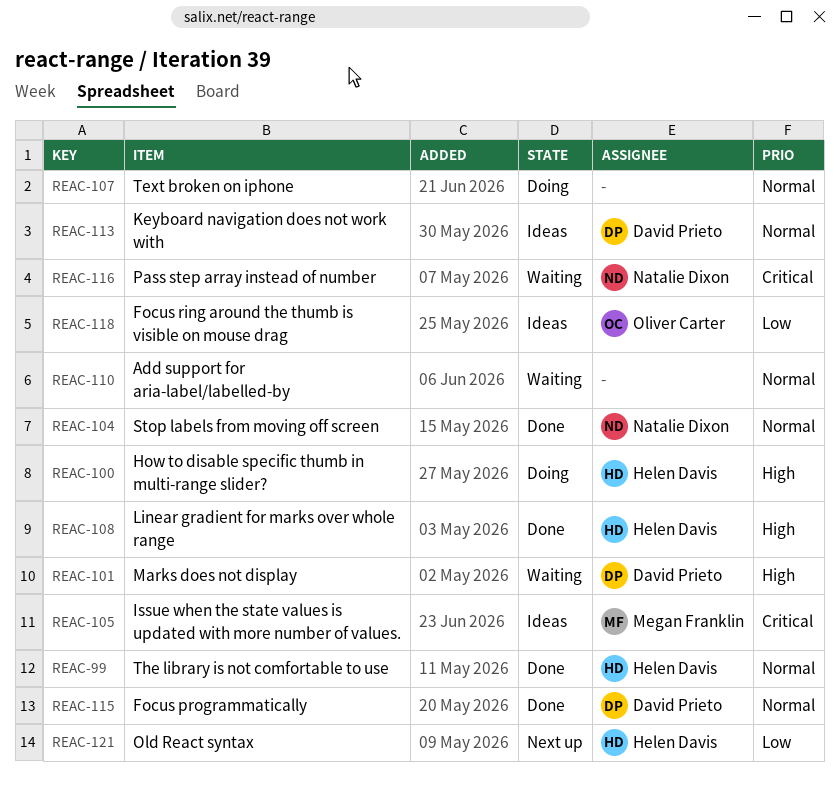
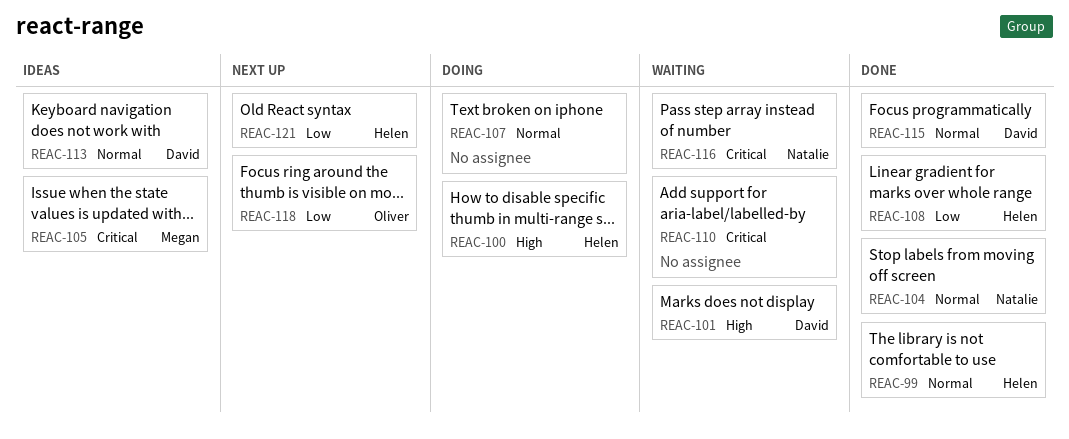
REAC-108, priority: High -> Low
REAC-110, priority: Normal -> Critical
REAC-118, status: Ideas -> Next up

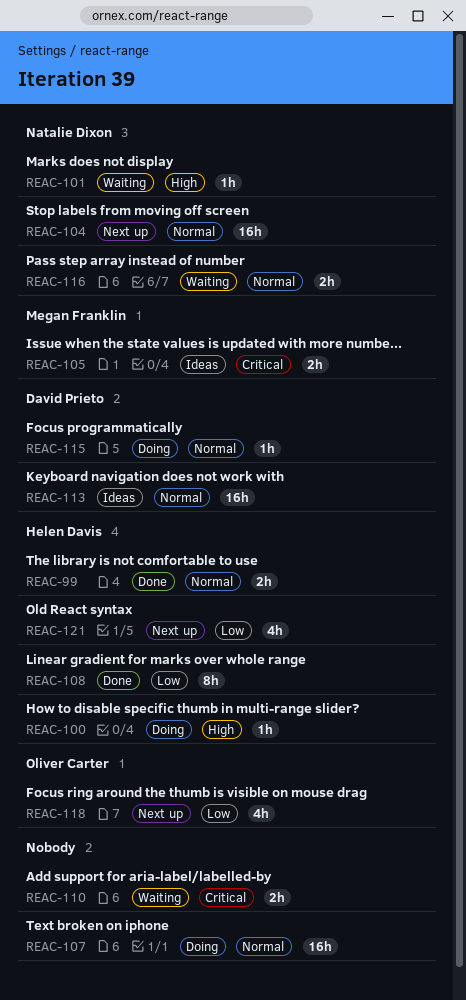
REAC-101, owner: David Prieto -> Natalie Dixon
REAC-104, status: Done -> Next up
REAC-115, status: Done -> Doing
REAC-116, priority: Critical -> Normal

